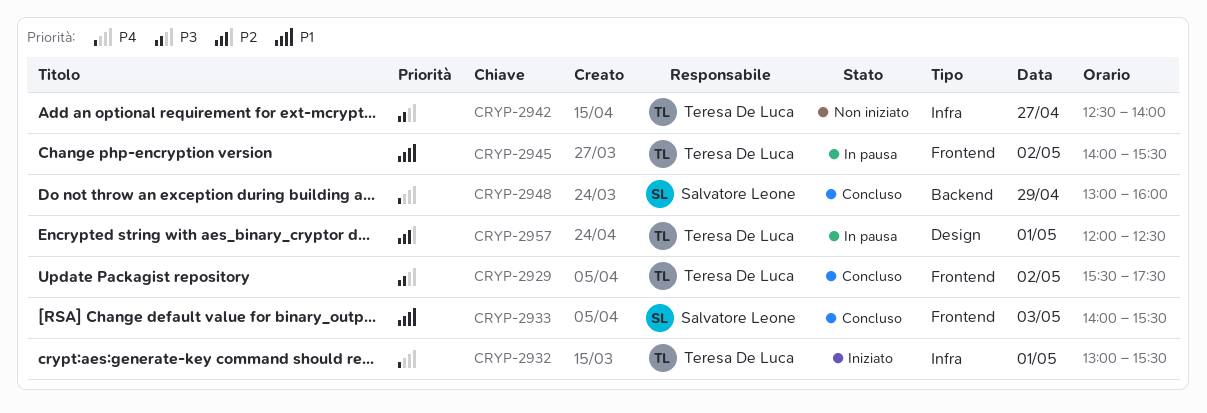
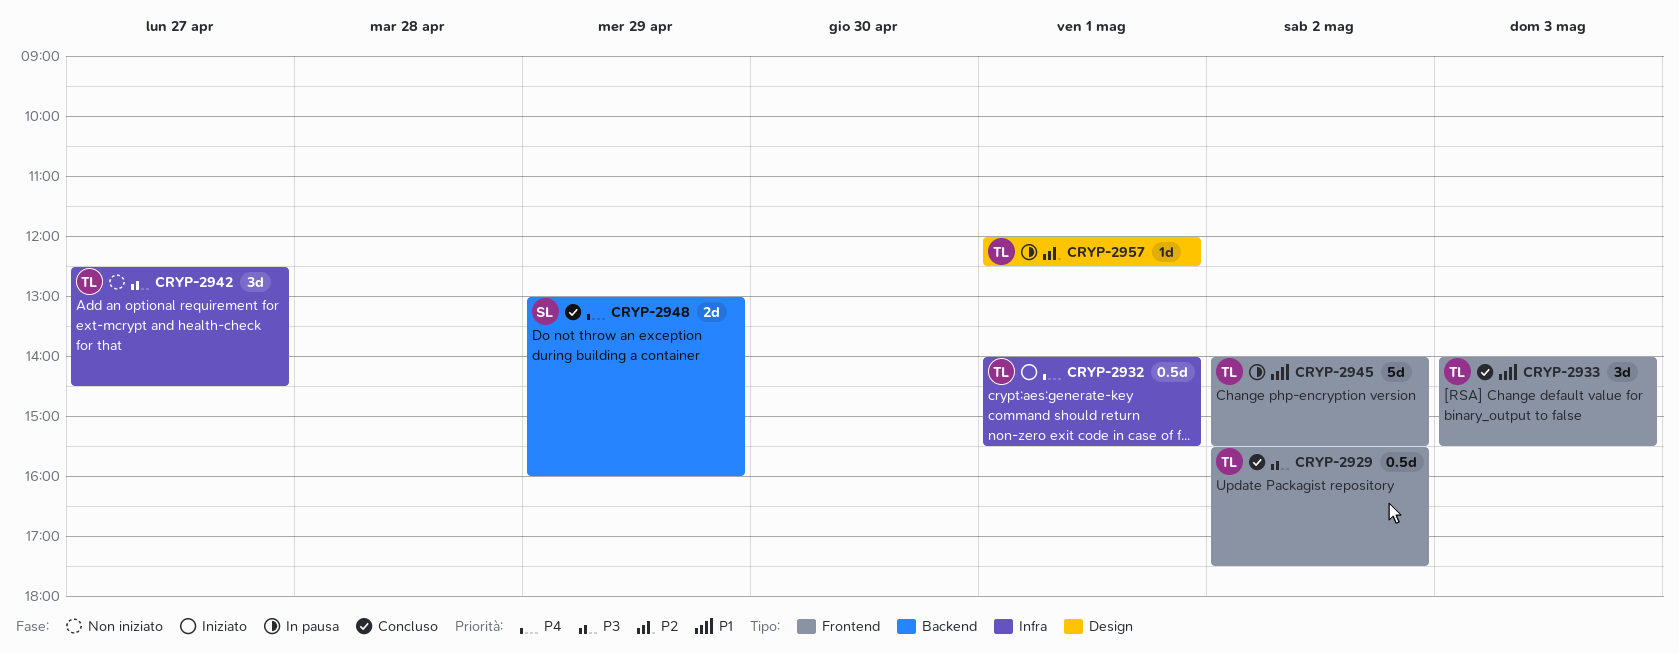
CRYP-2932, begins: 13:00 -> 14:00
CRYP-2933, owner: Salvatore Leone -> Teresa De Luca
CRYP-2942, ends: 14:00 -> 14:30

